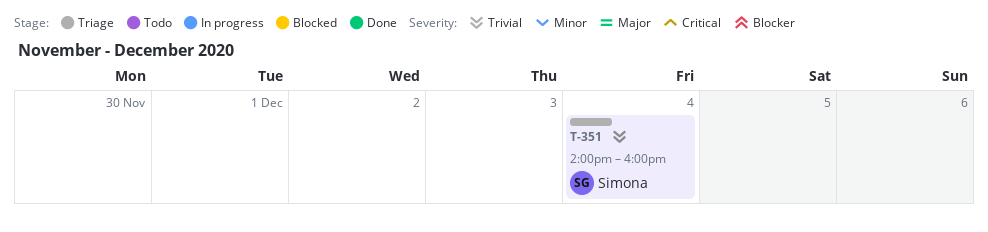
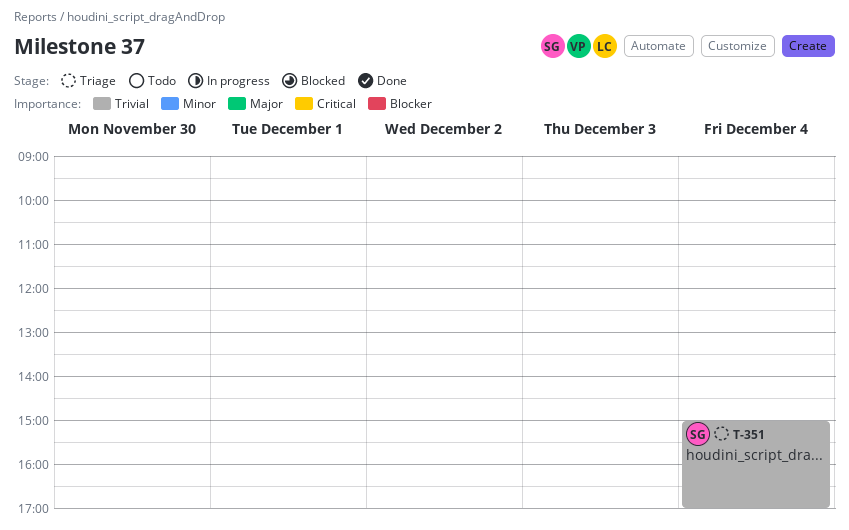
T-351, begins: 14:00 -> 15:00
T-351, ends: 16:00 -> 17:00

